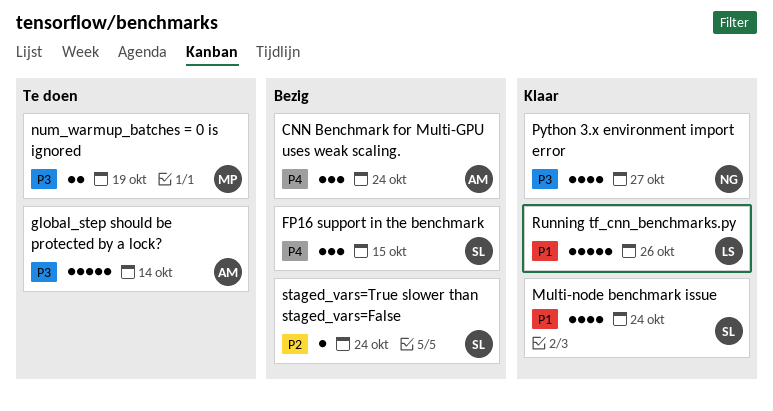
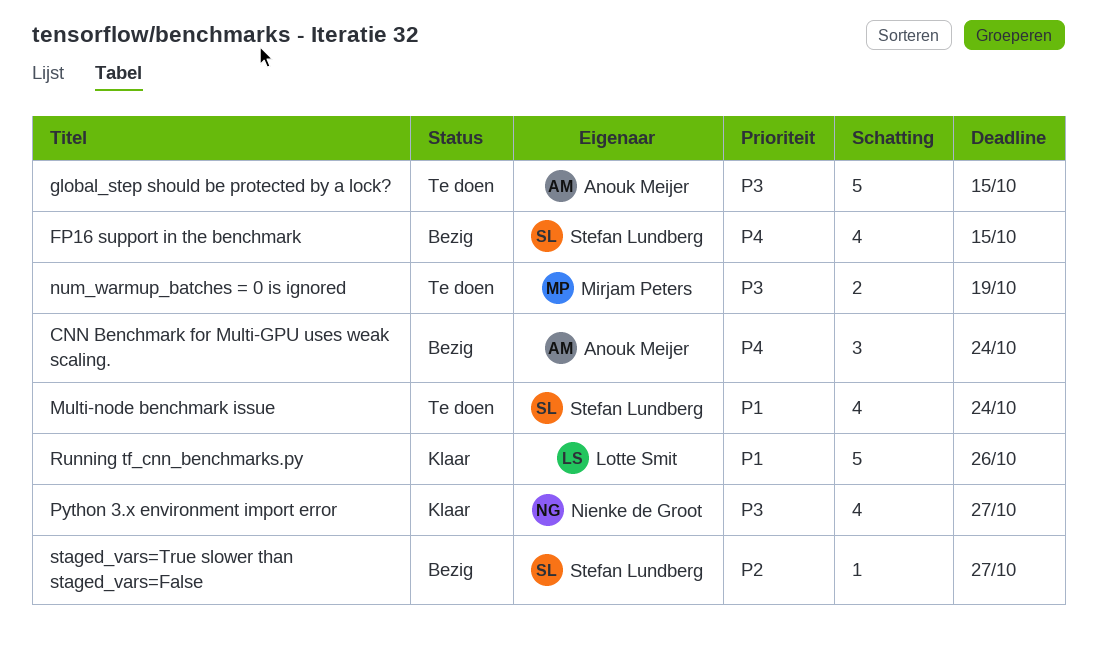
FP16 support in the benchmark, estimate: 3 -> 4
global_step should be protected by a lock?, due: Oct 14 -> Oct 15
Multi-node benchmark issue, status: Klaar -> Te doen
staged_vars=True slower than staged_vars=False, due: Oct 24 -> Oct 27

